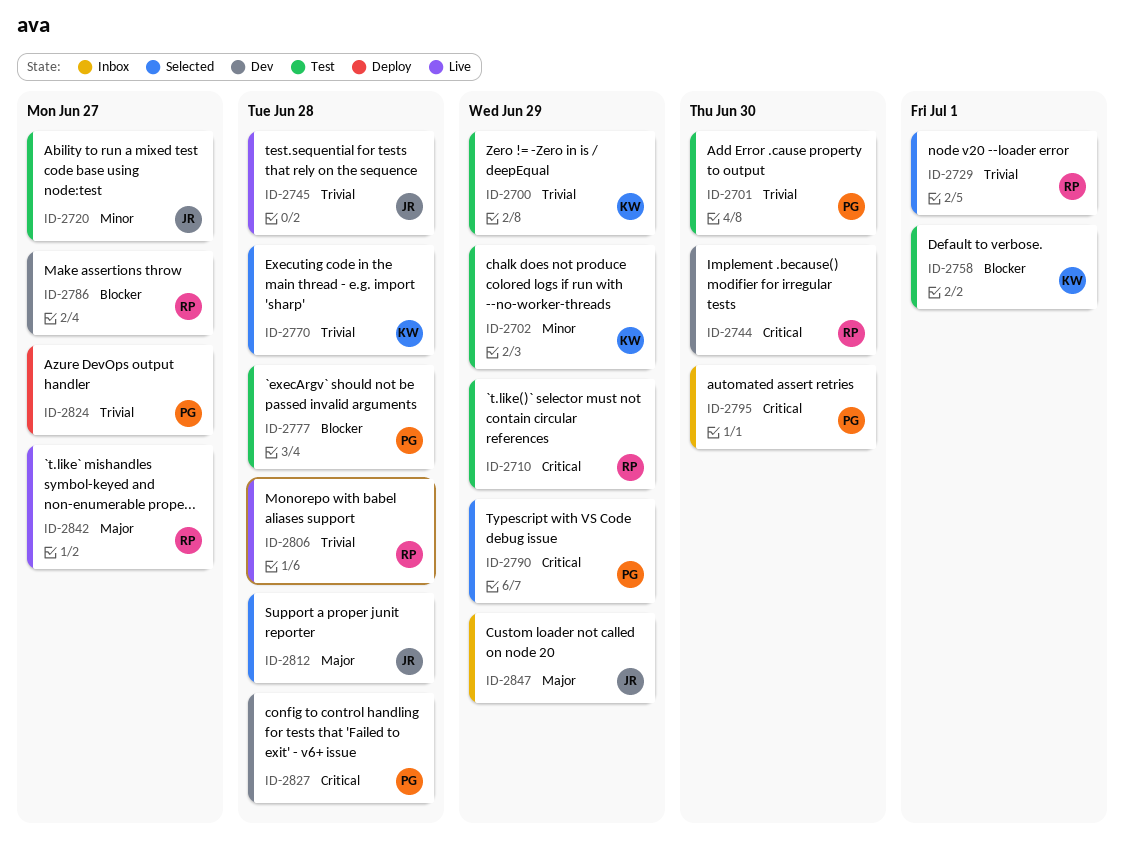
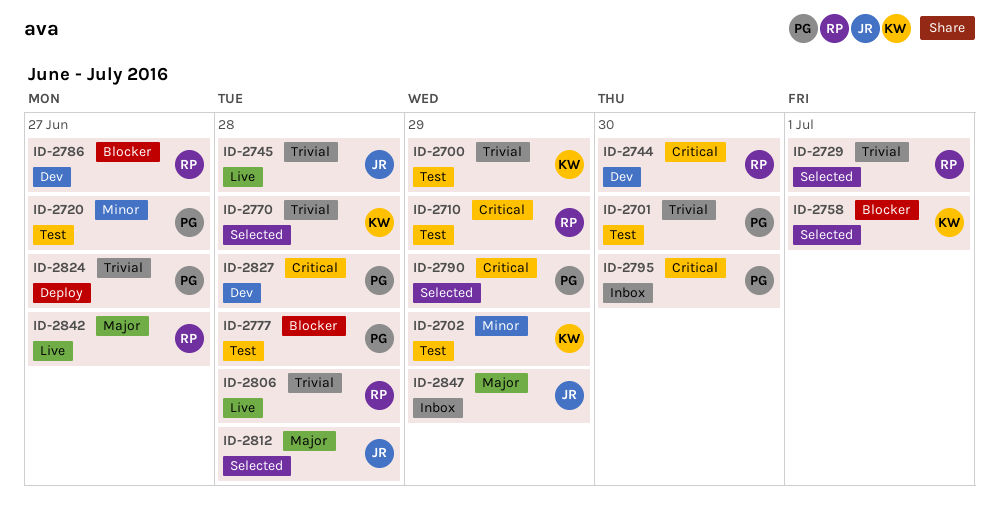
ID-2720, owner: JR -> PG
ID-2758, status: Test -> Selected

